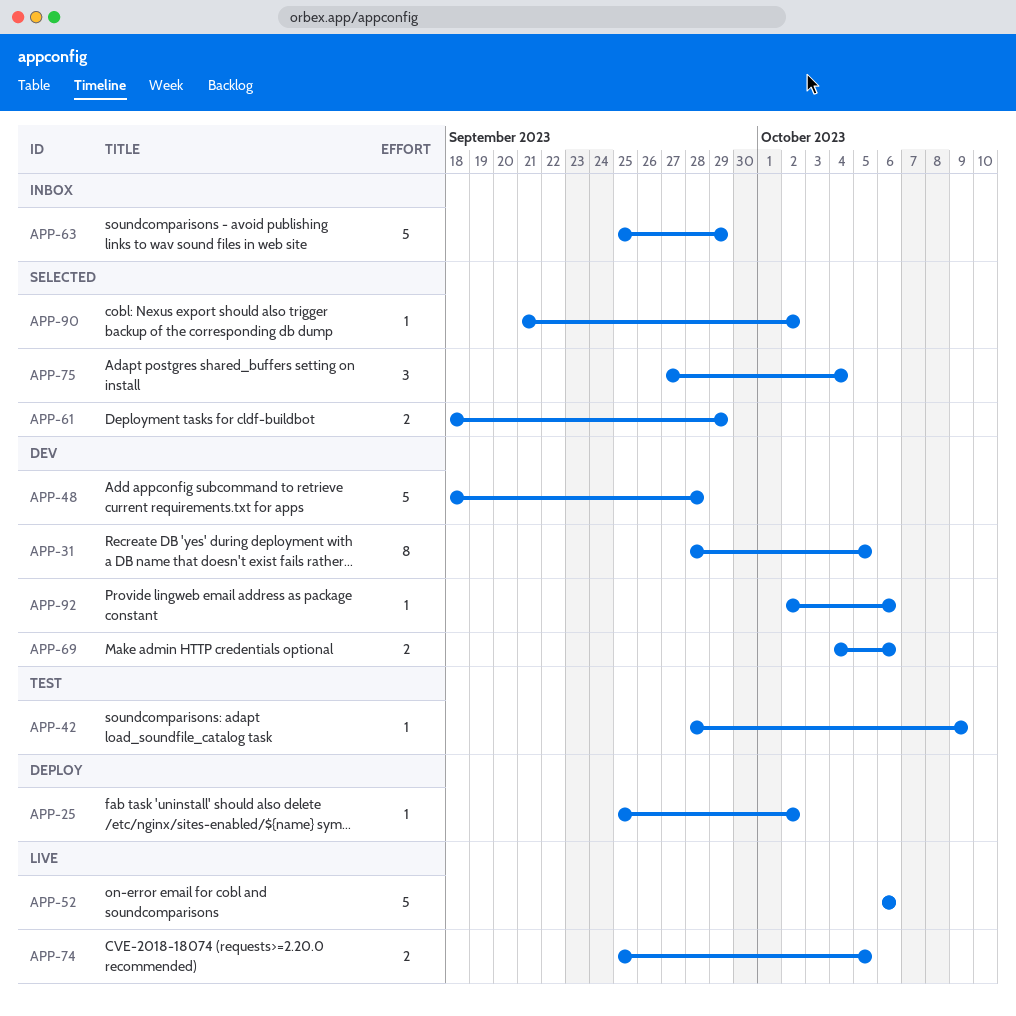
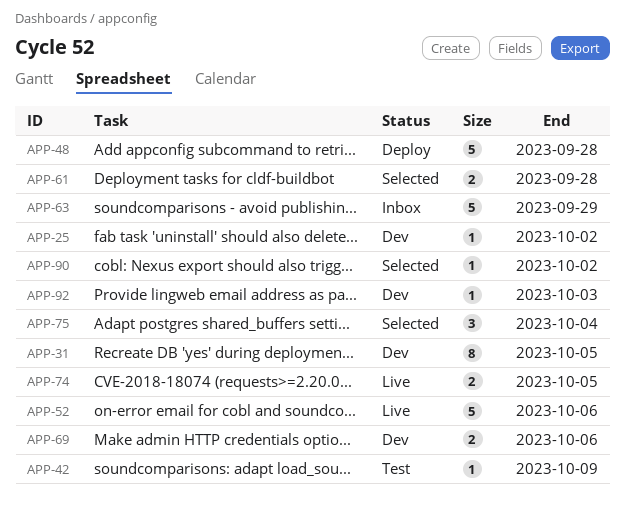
APP-25, status: Deploy -> Dev
APP-48, status: Dev -> Deploy
APP-61, due: Sep 29 -> Sep 28
APP-92, due: Oct 6 -> Oct 3

